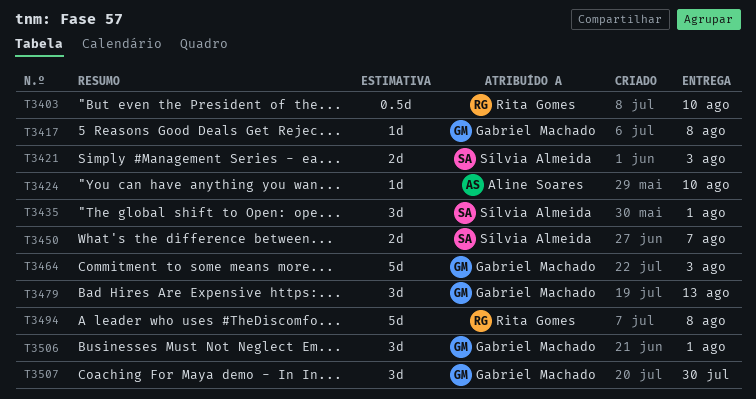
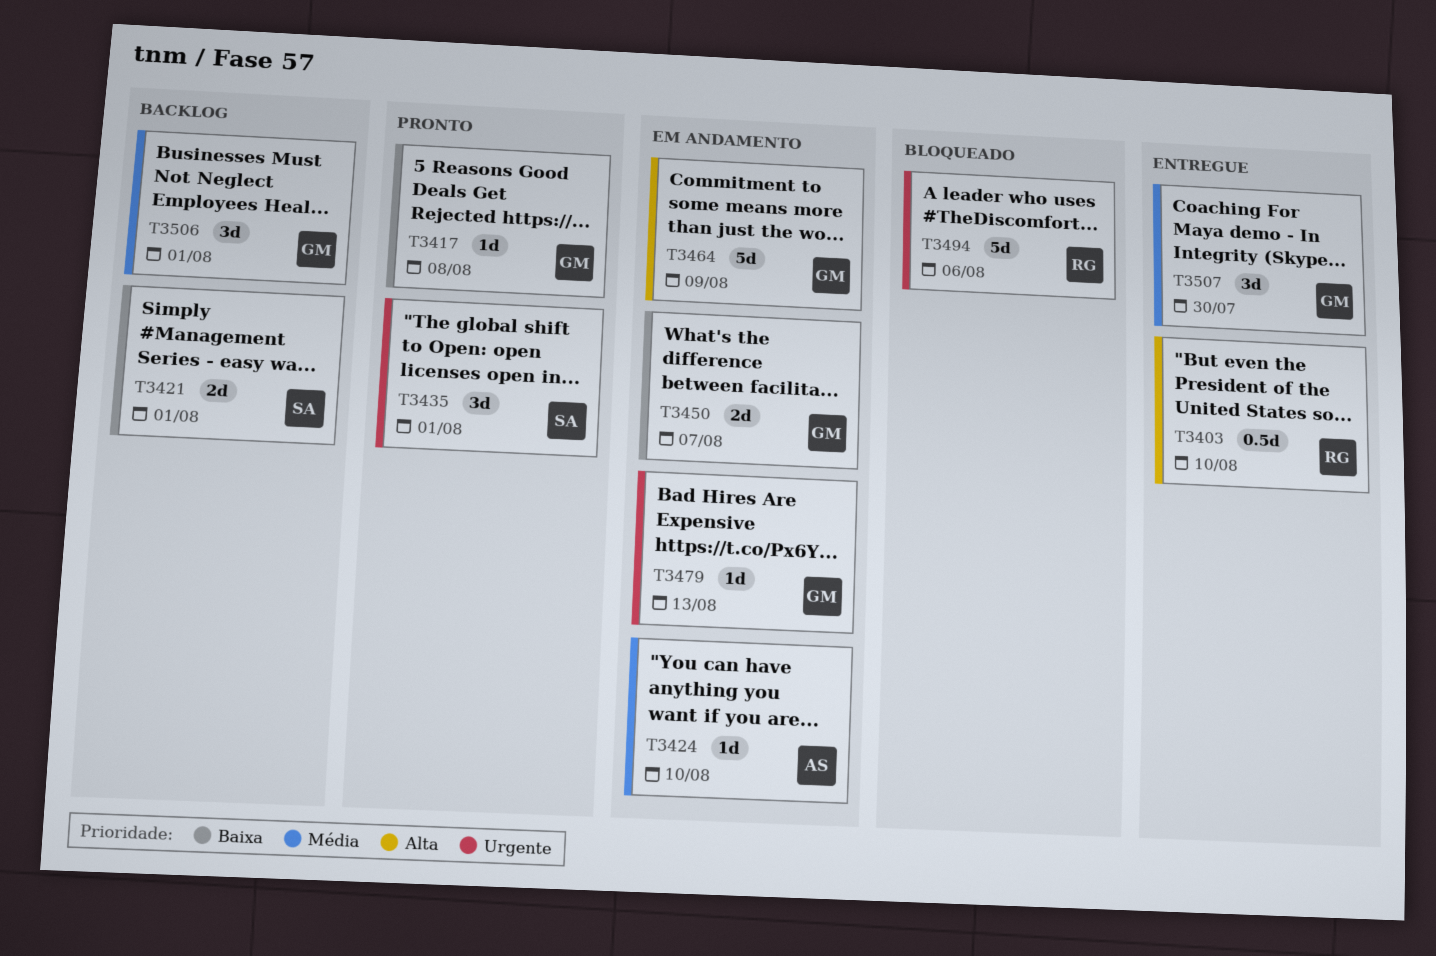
T3421, due: Aug 3 -> Aug 1
T3450, owner: Sílvia Almeida -> Gabriel Machado
T3464, due: Aug 3 -> Aug 9
T3479, estimate: 3d -> 1d
T3494, due: Aug 8 -> Aug 6

